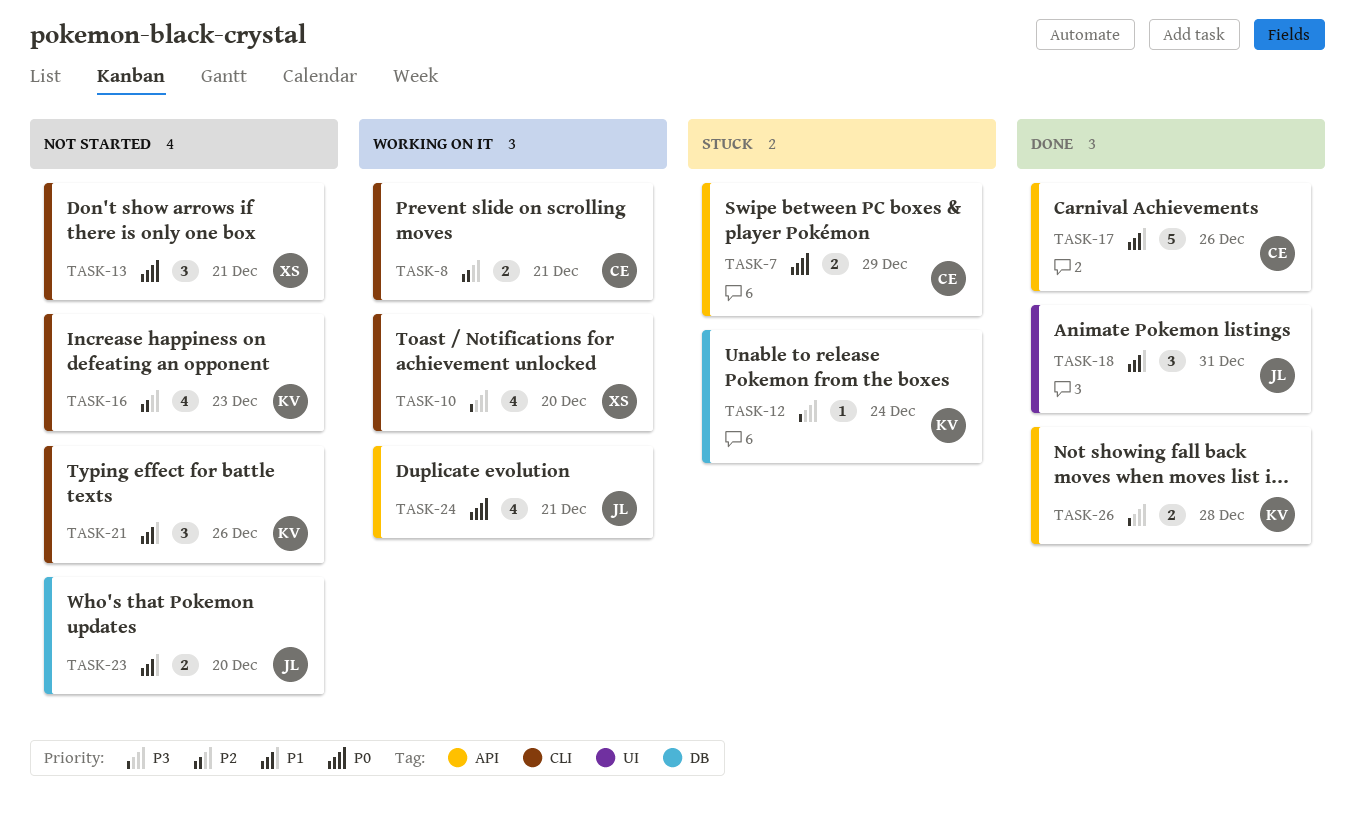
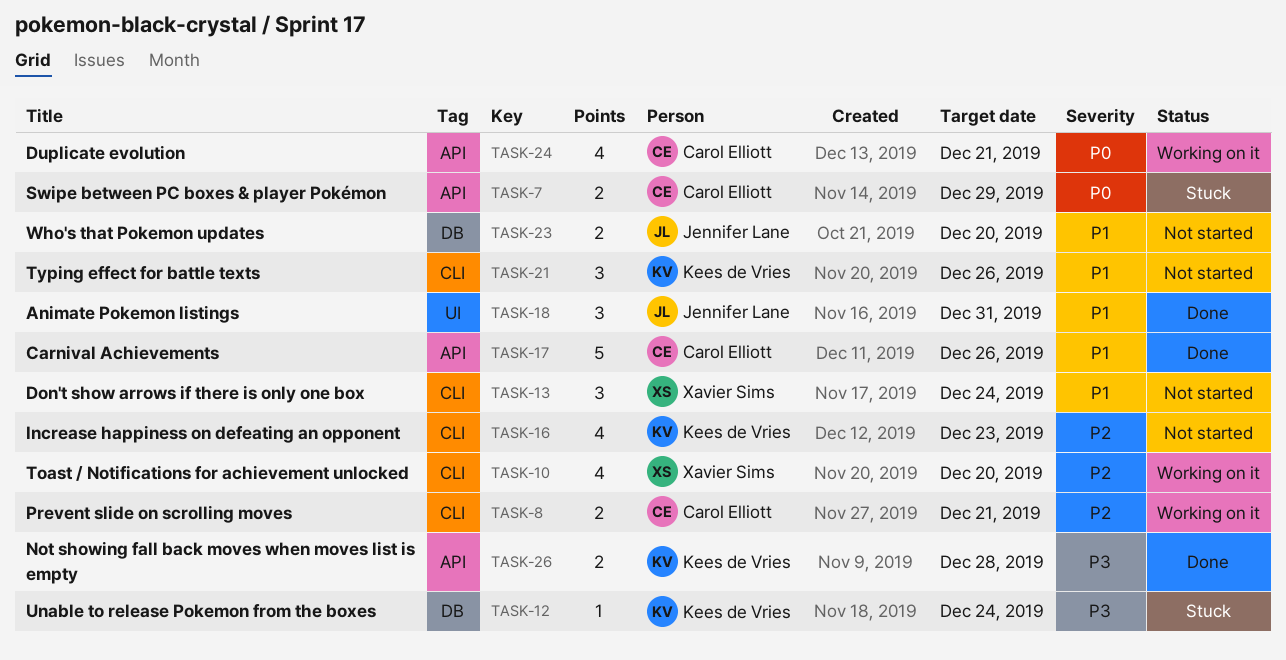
TASK-10, priority: P3 -> P2
TASK-13, priority: P0 -> P1
TASK-13, due: Dec 21 -> Dec 24
TASK-24, owner: Jennifer Lane -> Carol Elliott

